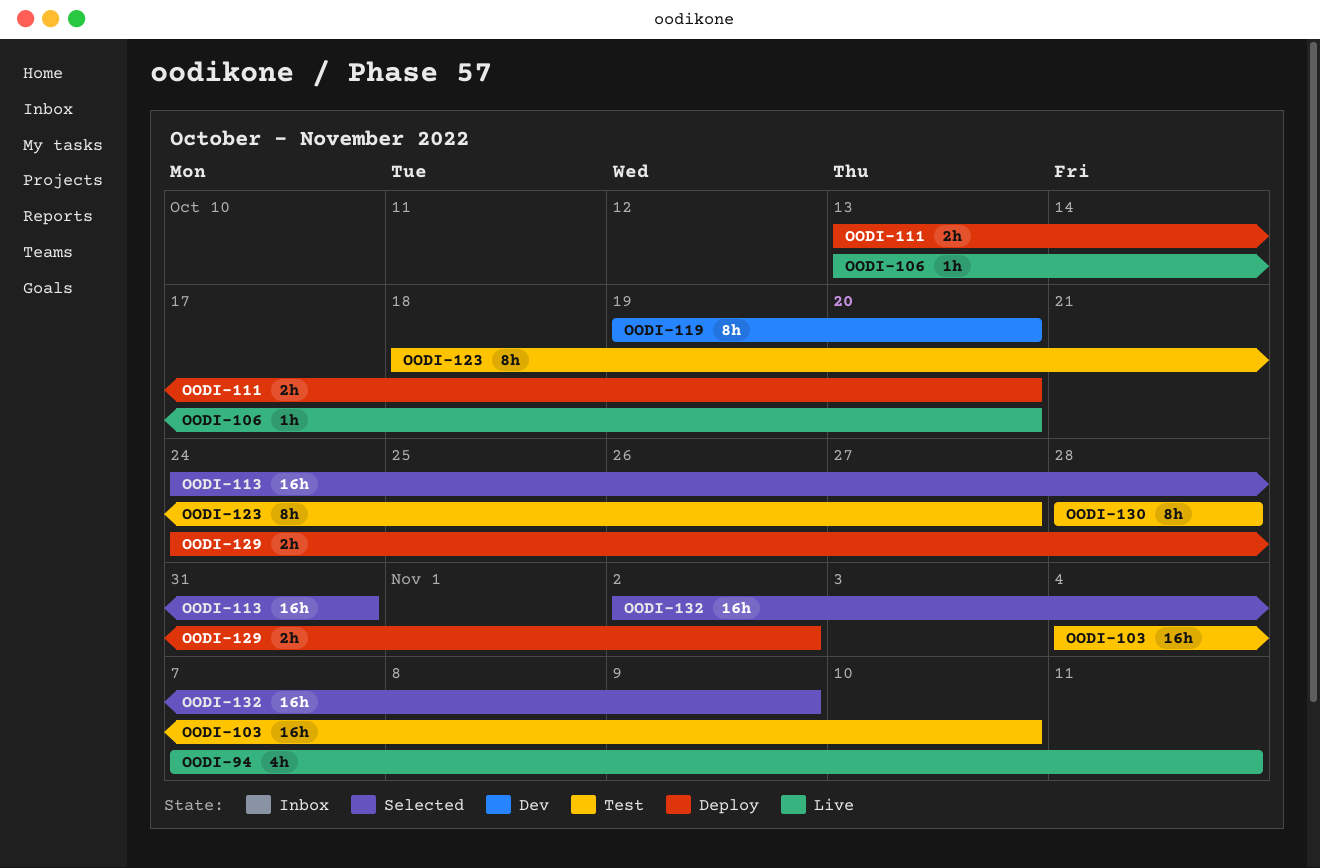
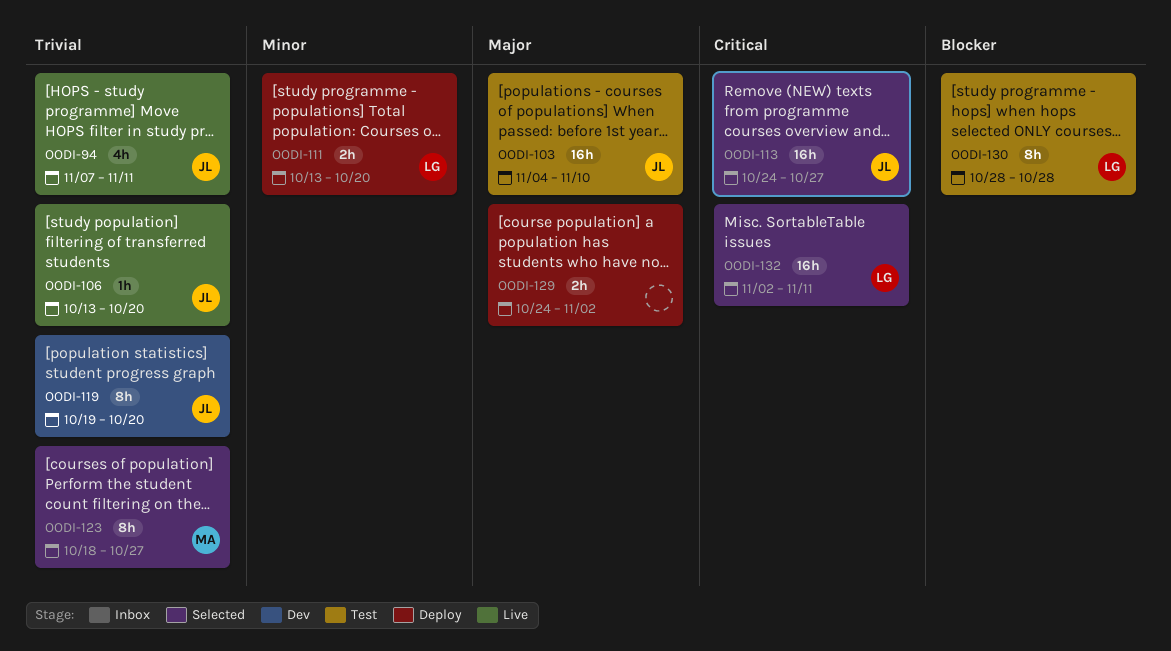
OODI-113, due: Oct 31 -> Oct 27
OODI-123, status: Test -> Selected
OODI-132, due: Nov 9 -> Nov 11

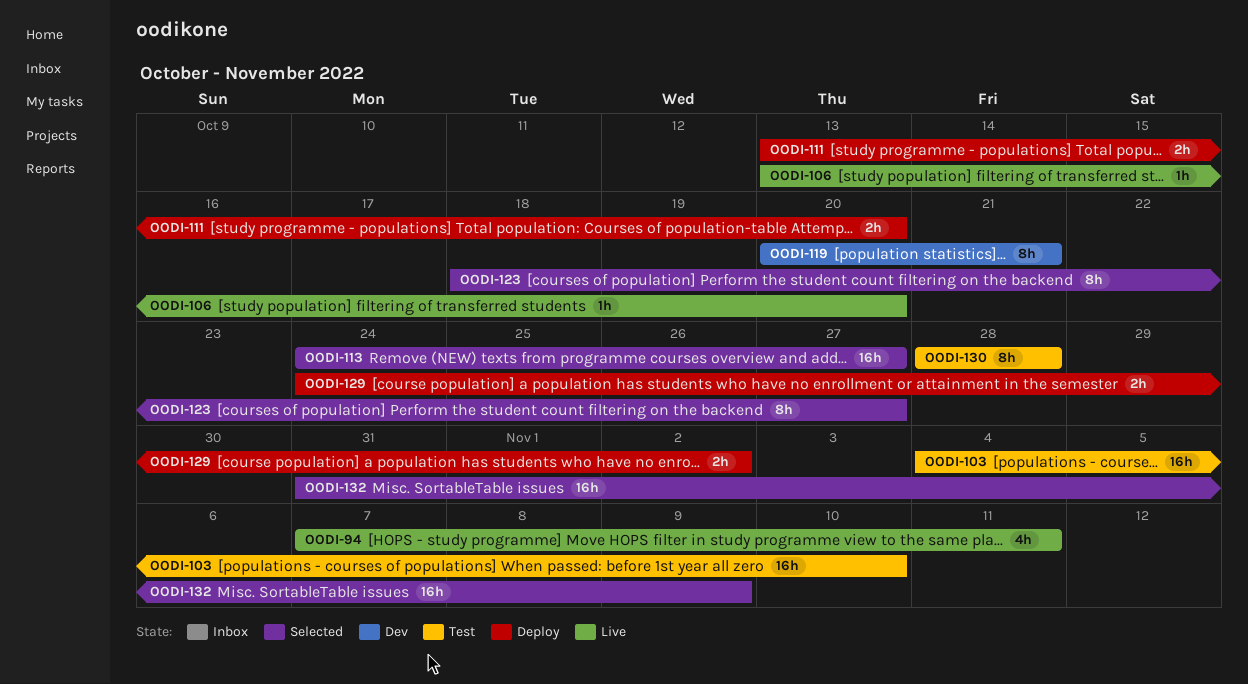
OODI-119, start: Oct 19 -> Oct 20
OODI-119, due: Oct 20 -> Oct 21
OODI-132, start: Nov 2 -> Oct 31
OODI-132, due: Nov 11 -> Nov 9

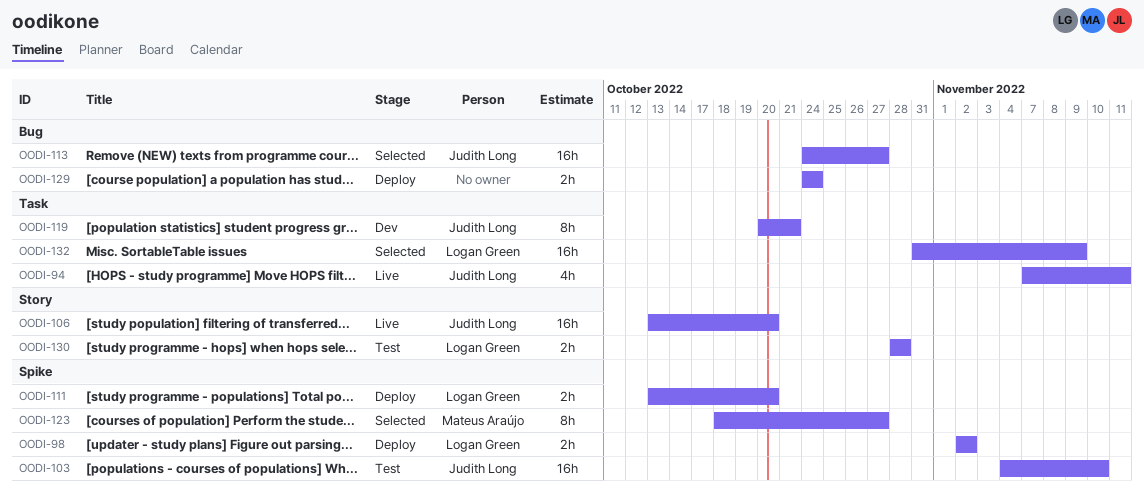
OODI-98: none -> present
OODI-106, estimate: 1h -> 16h
OODI-129, due: Nov 2 -> Oct 24
OODI-130, estimate: 8h -> 2h

